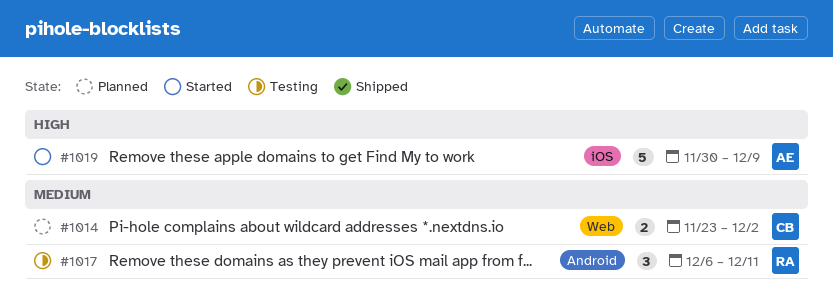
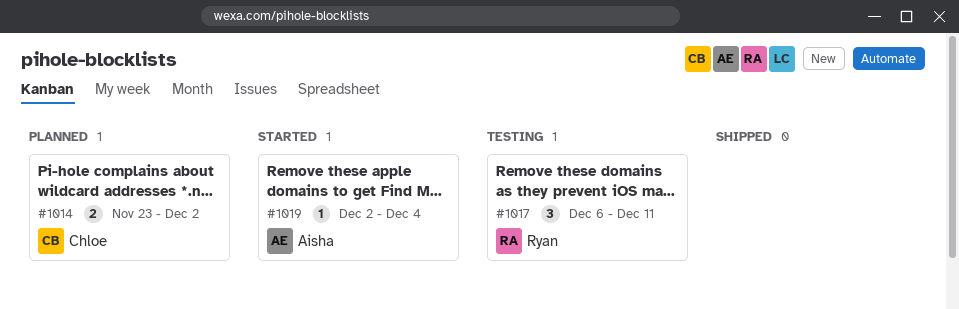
#1019, estimate: 5 -> 1
#1019, start: Nov 30 -> Dec 2
#1019, due: Dec 9 -> Dec 4

